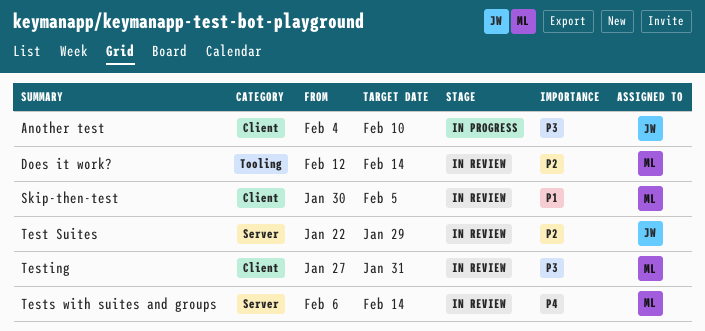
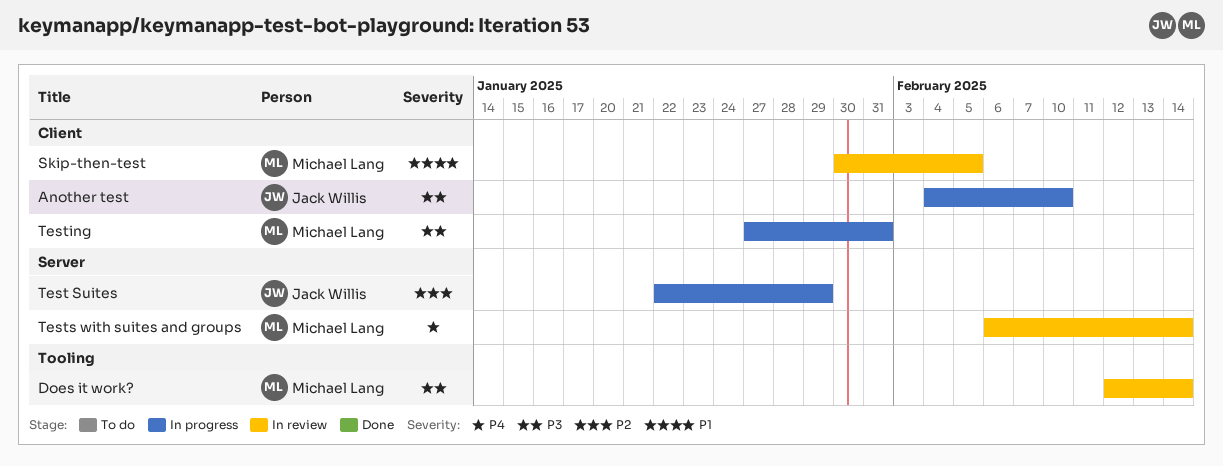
Does it work?, priority: P2 -> P3
Test Suites, status: In review -> In progress
Testing, status: In review -> In progress

